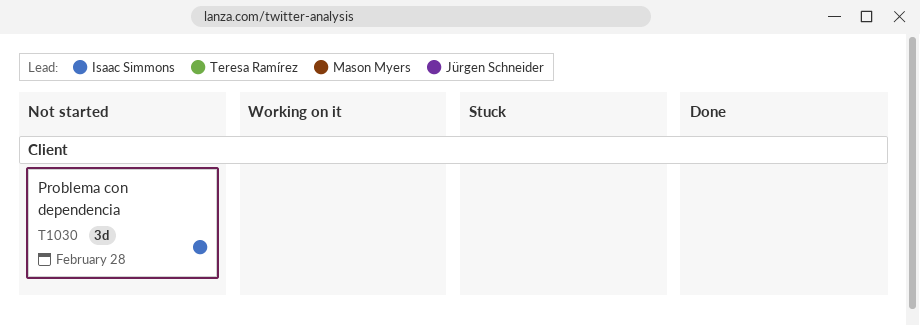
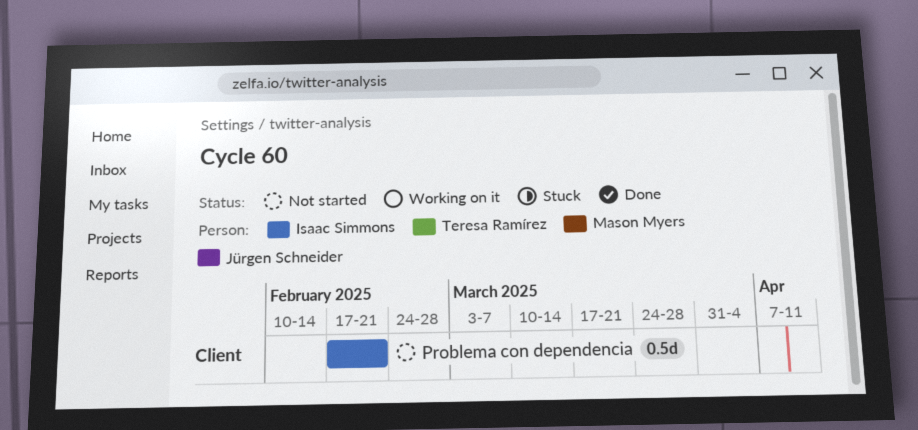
Problema con dependencia, estimate: 3d -> 0.5d
Problema con dependencia, due: Feb 28 -> Feb 21

